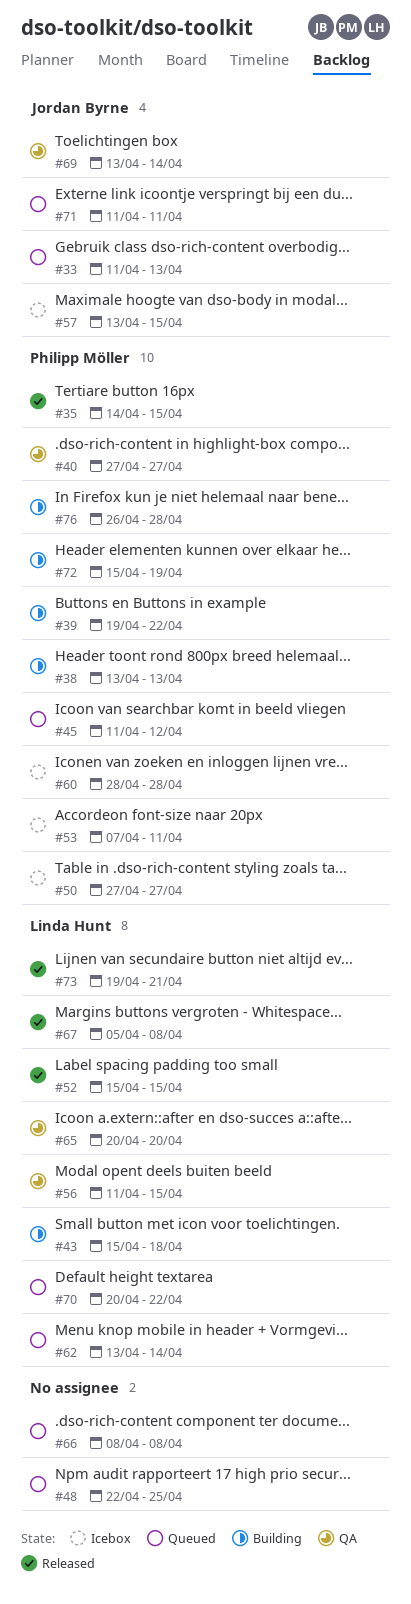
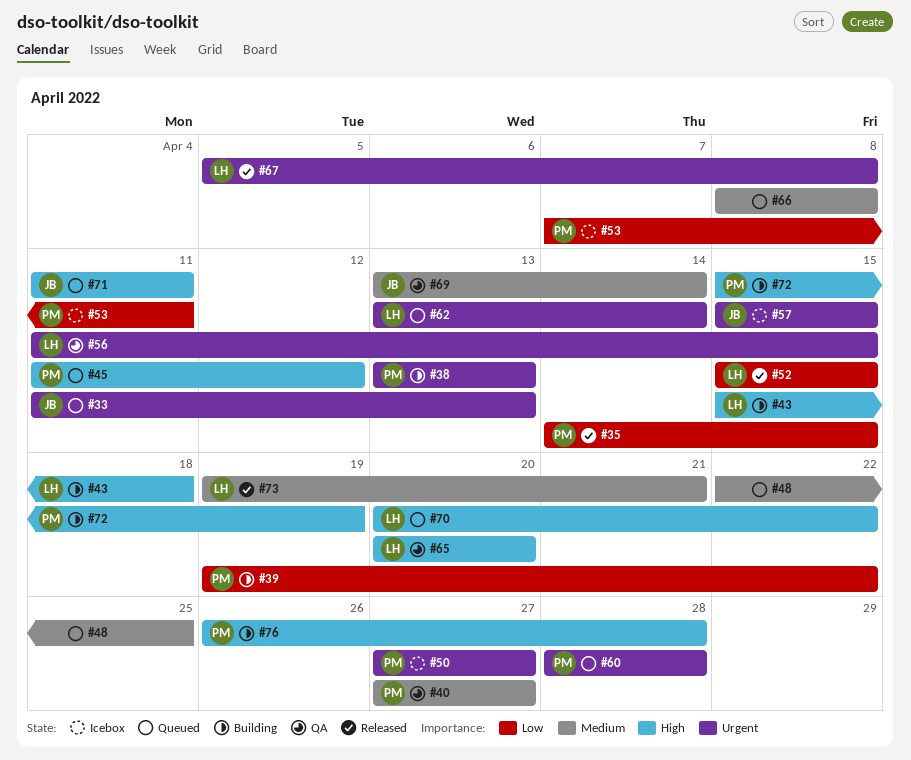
#57, start: Apr 13 -> Apr 15
#60, status: Icebox -> Queued

